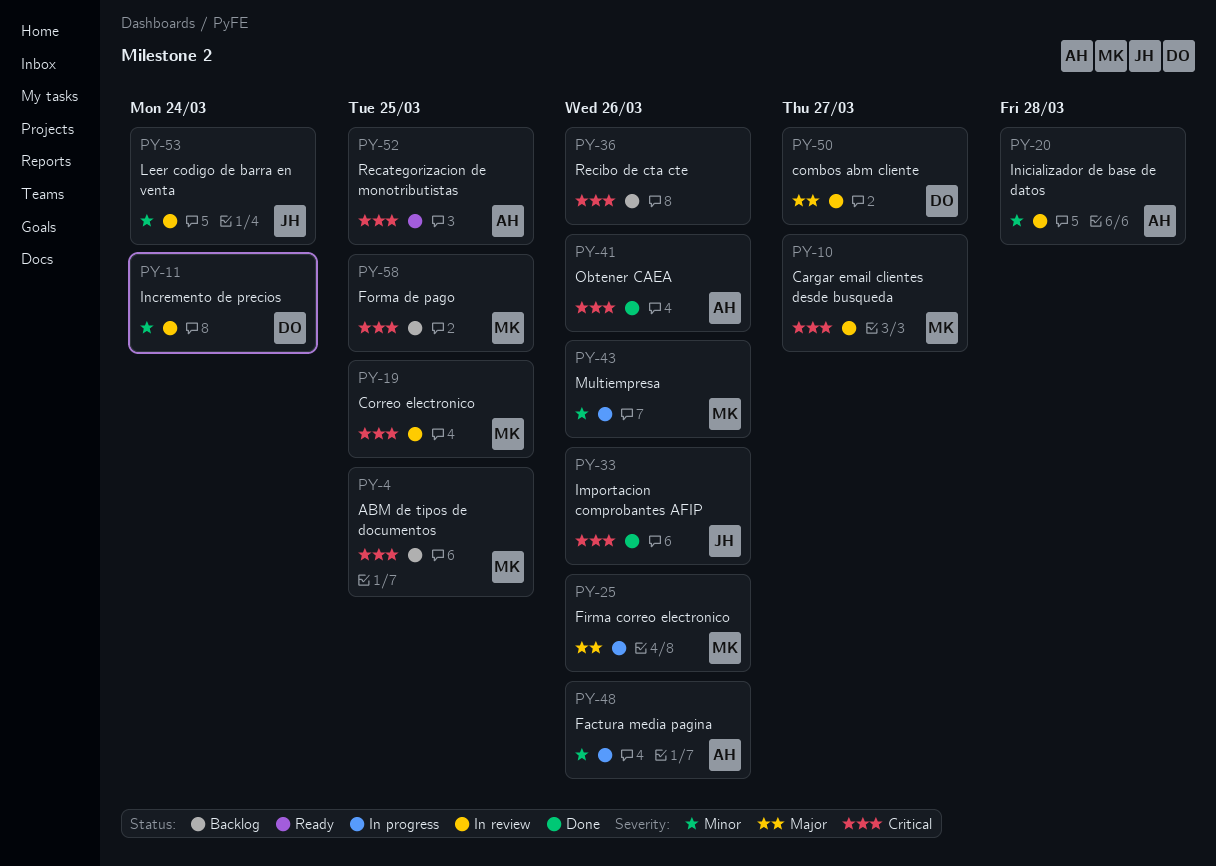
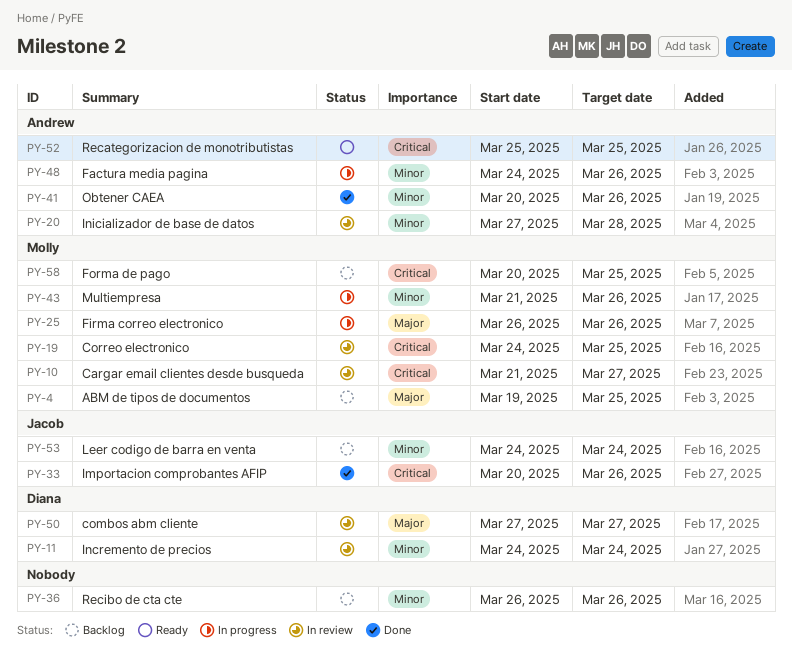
PY-4, priority: Critical -> Major
PY-36, priority: Critical -> Minor
PY-41, priority: Critical -> Minor
PY-53, status: In review -> Backlog

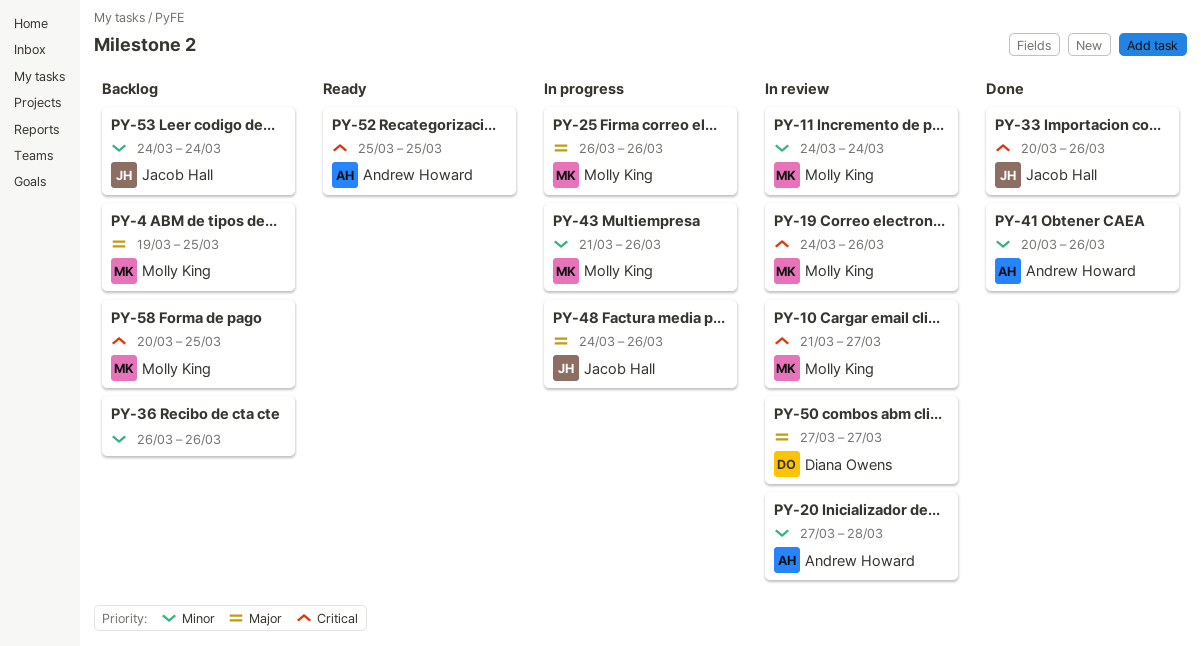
PY-11, owner: Diana Owens -> Molly King
PY-19, due: Mar 25 -> Mar 26
PY-48, owner: Andrew Howard -> Jacob Hall
PY-48, priority: Minor -> Major

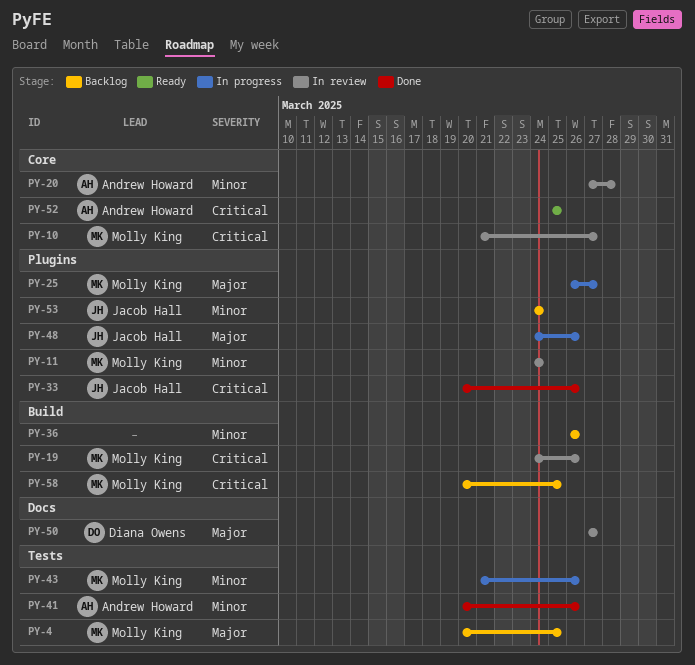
PY-4, start: Mar 19 -> Mar 20
PY-25, due: Mar 26 -> Mar 27

